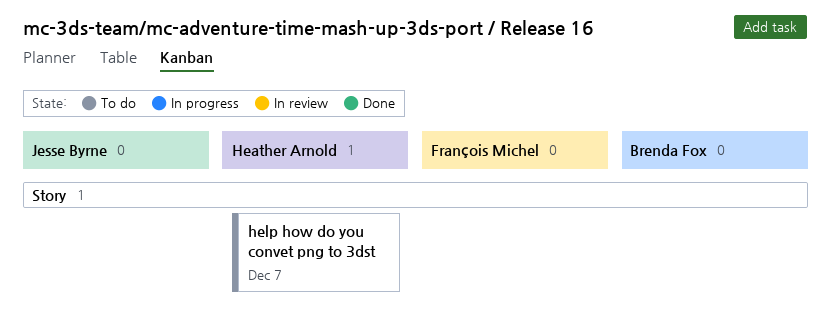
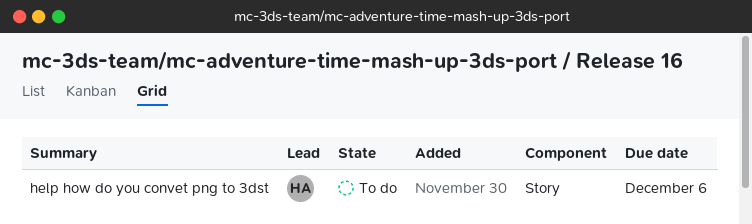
help how do you convet png to 3dst, due: Dec 7 -> Dec 6

